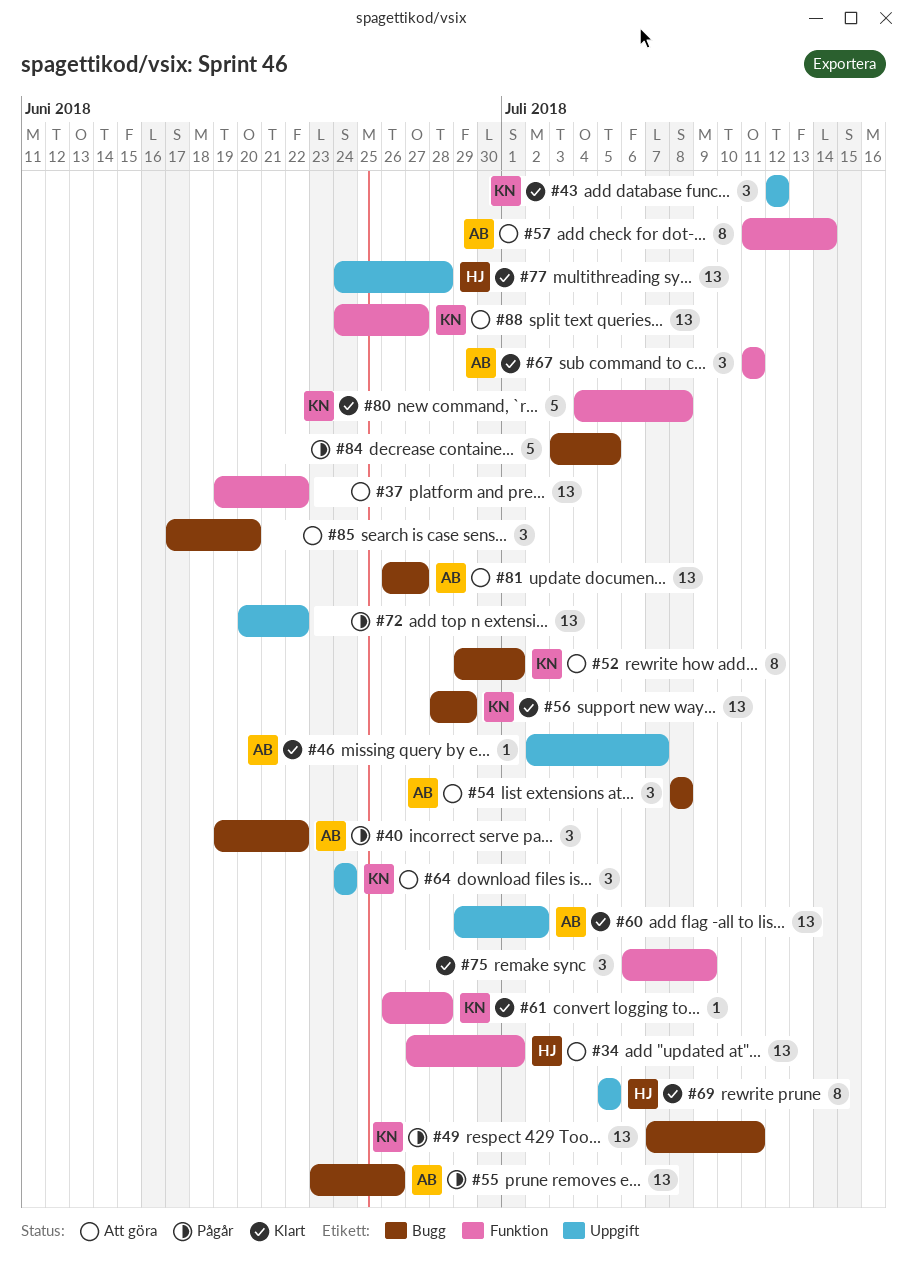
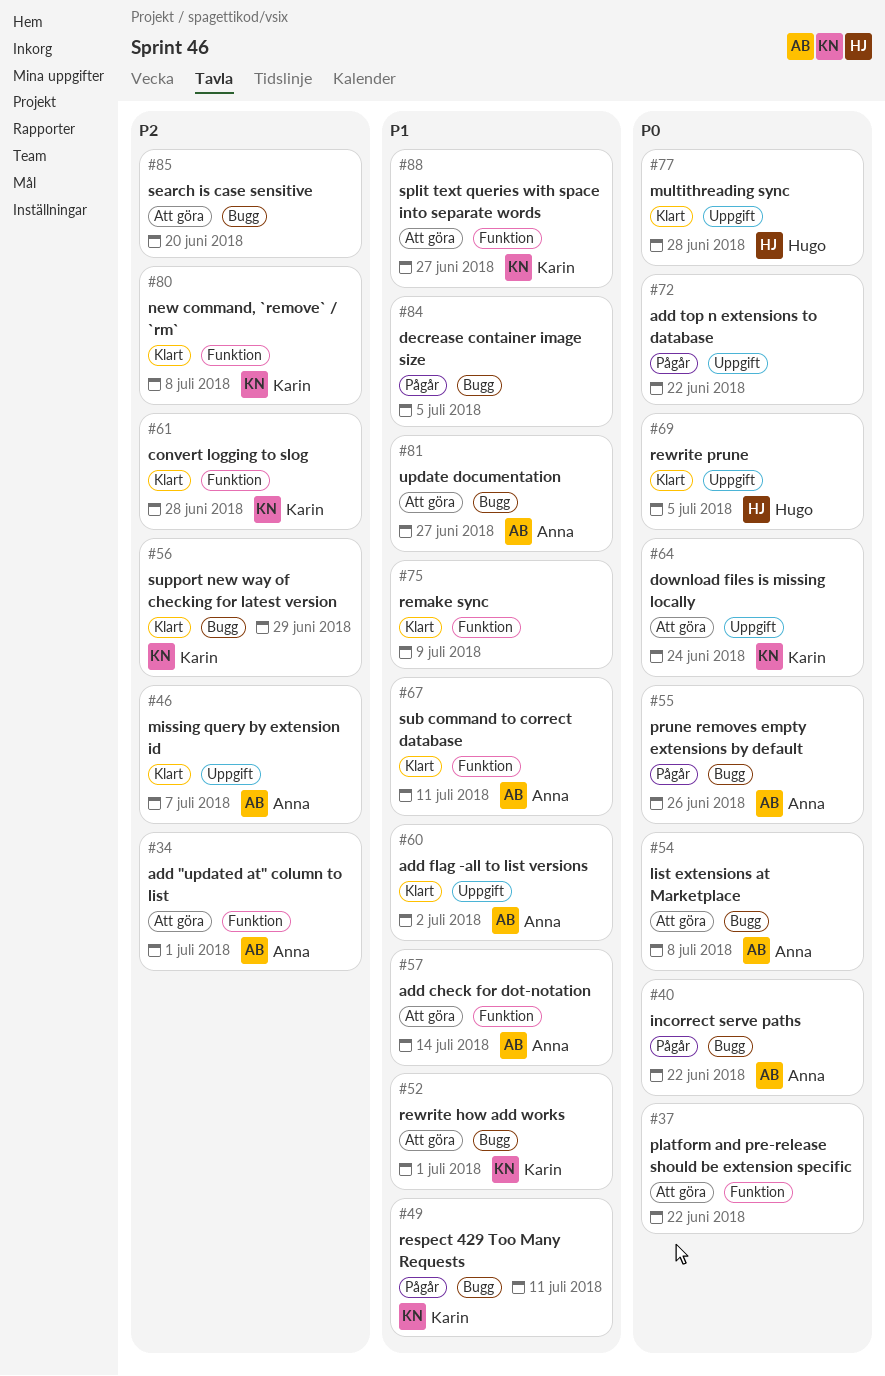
#34, owner: Hugo -> Anna
#43: present -> none

